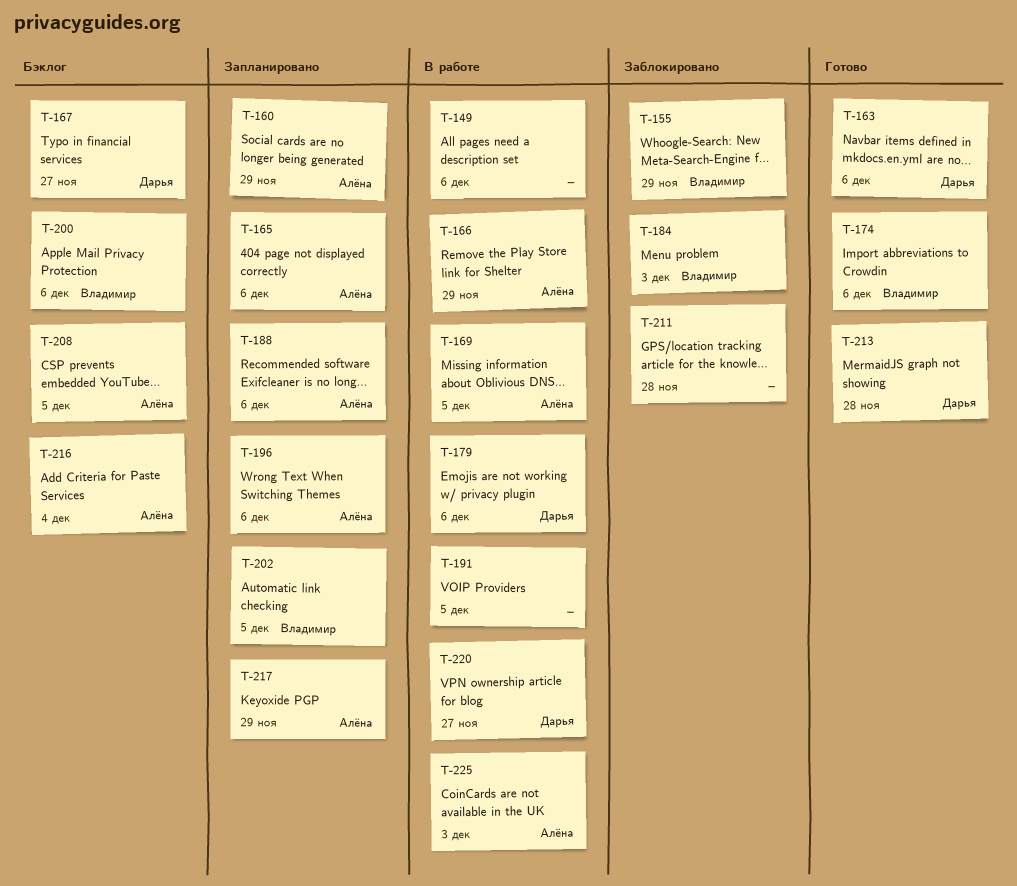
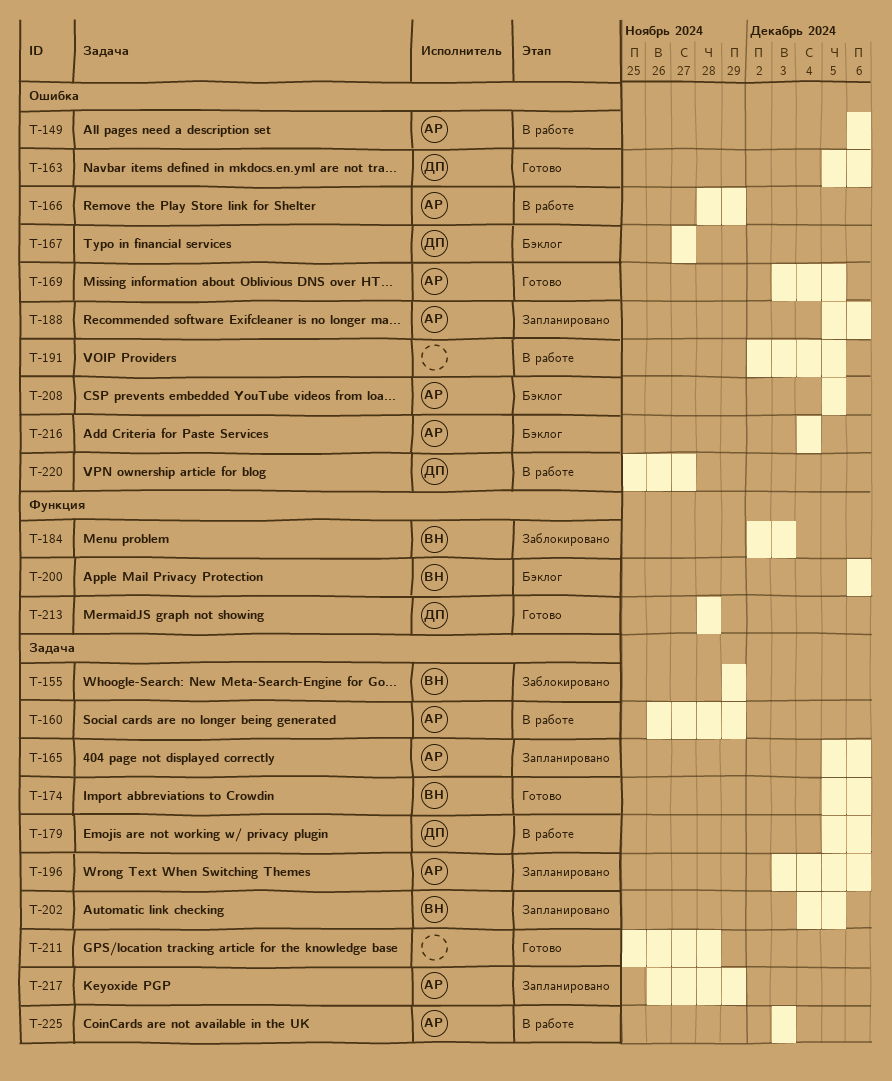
T-149, owner: none -> Алёна
T-160, status: Запланировано -> В работе
T-169, status: В работе -> Готово
T-211, status: Заблокировано -> Готово

